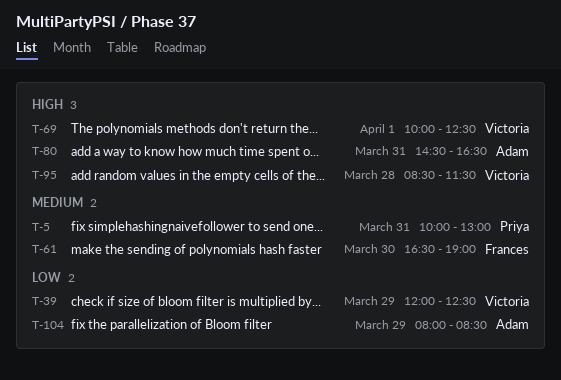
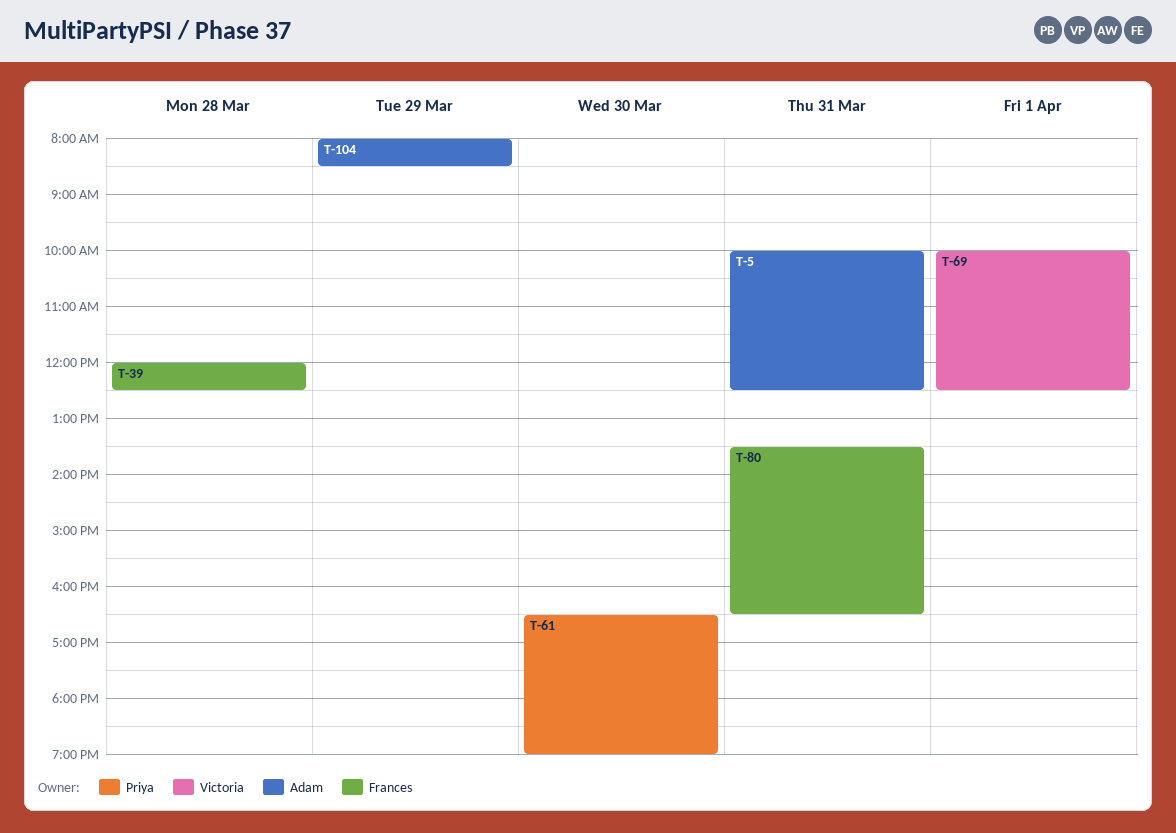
T-5, owner: Priya -> Adam
T-5, ends: 13:00 -> 12:30
T-39, owner: Victoria -> Frances
T-39, day: Mar 29 -> Mar 28
T-61, owner: Frances -> Priya
T-80, owner: Adam -> Frances
T-80, begins: 14:30 -> 13:30
T-95: present -> none

